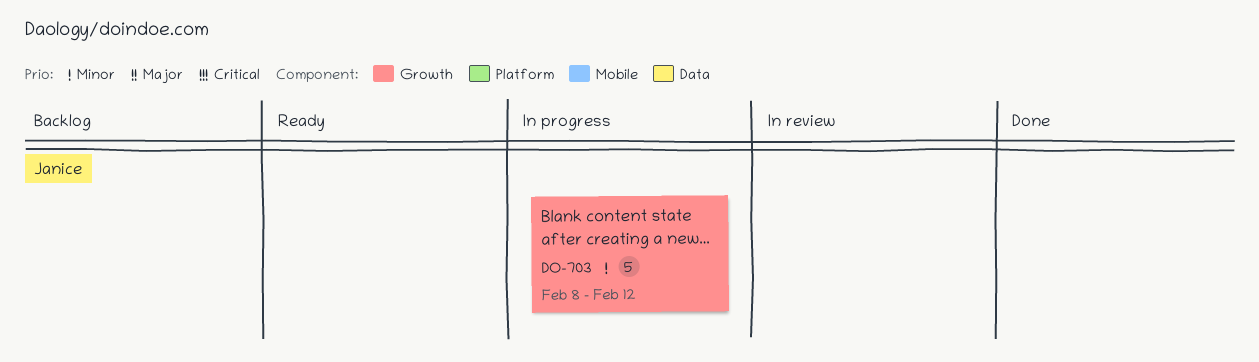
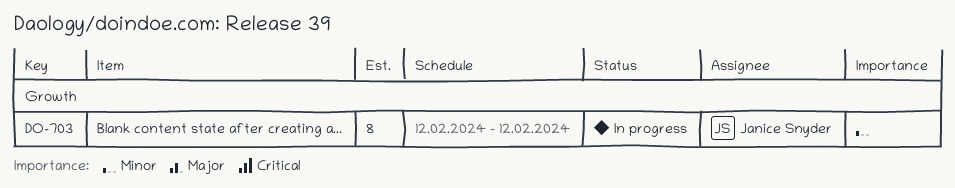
DO-703, estimate: 5 -> 8
DO-703, start: Feb 8 -> Feb 12

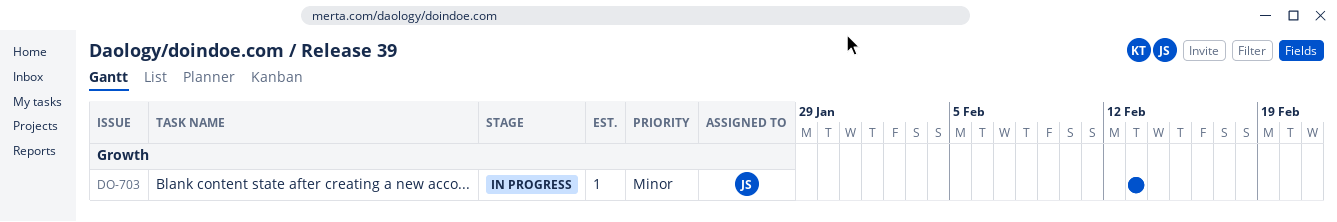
DO-703, estimate: 8 -> 1
DO-703, start: Feb 12 -> Feb 13
DO-703, due: Feb 12 -> Feb 13

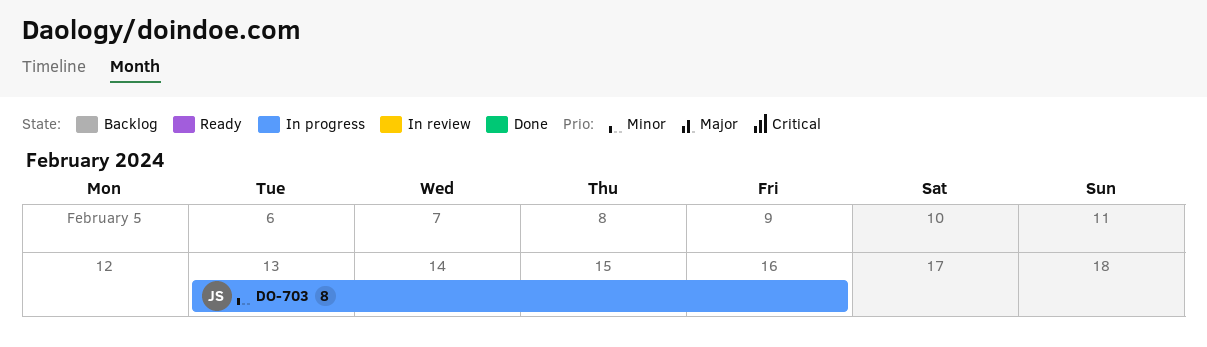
DO-703, estimate: 1 -> 8
DO-703, due: Feb 13 -> Feb 16

